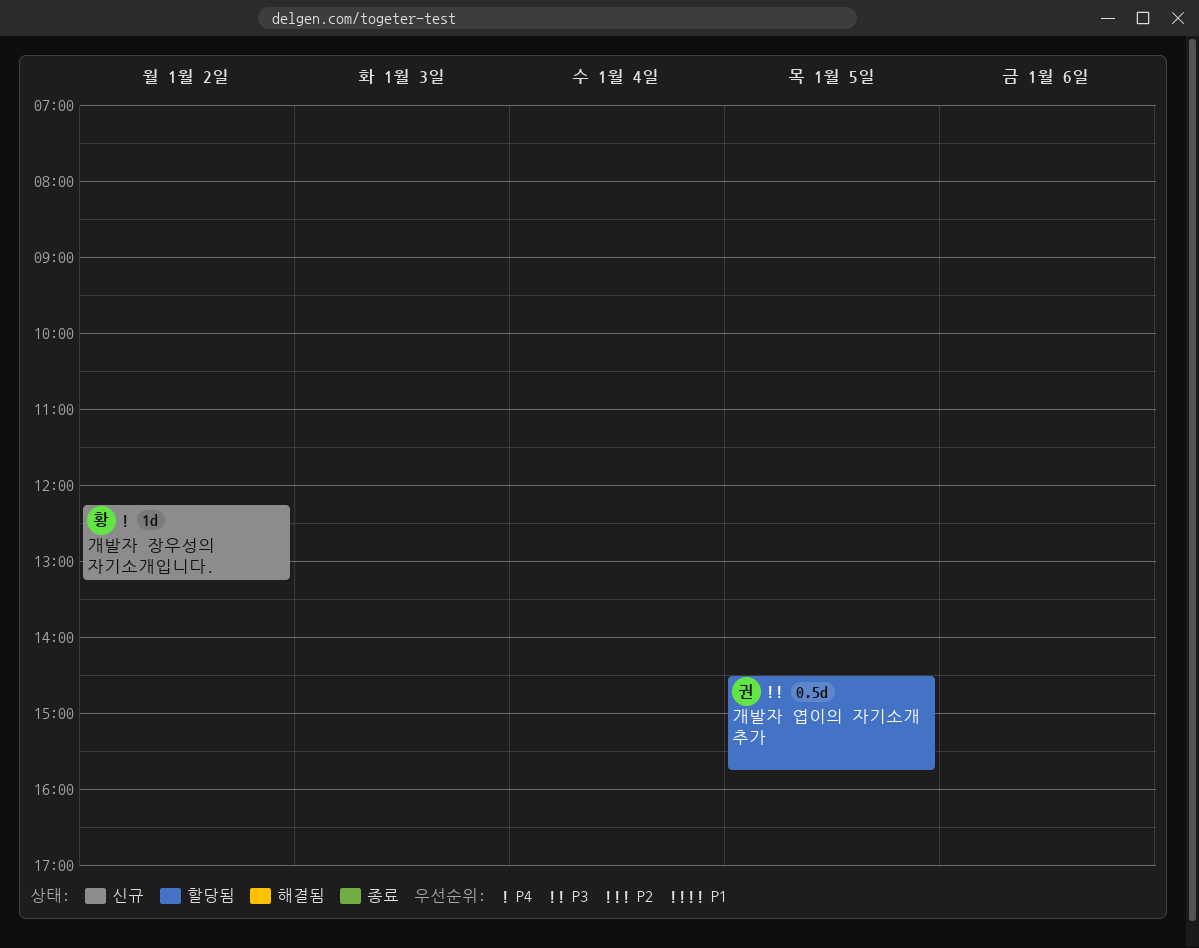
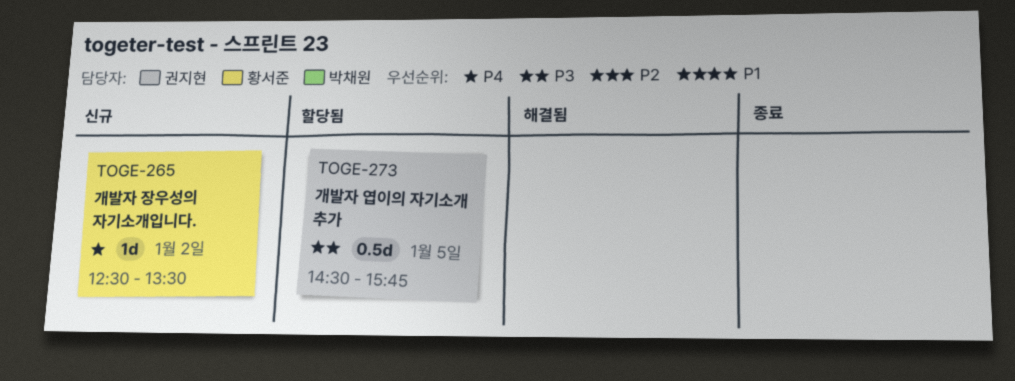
개발자 장우성의 자기소개입니다., begins: 12:15 -> 12:30
개발자 장우성의 자기소개입니다., ends: 13:15 -> 13:30

